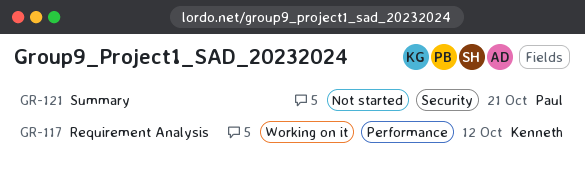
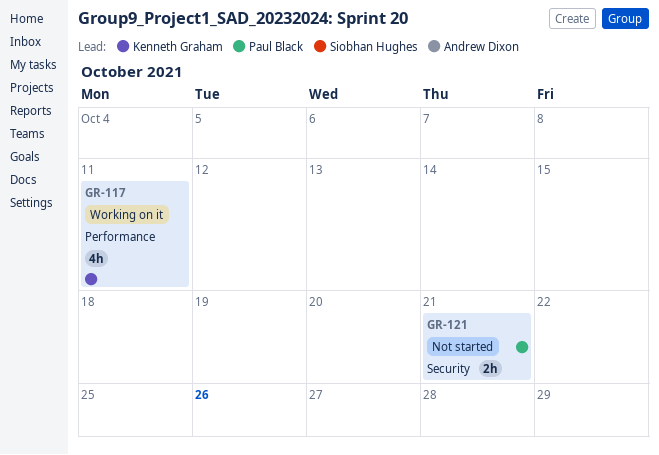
GR-117, due: Oct 12 -> Oct 11

